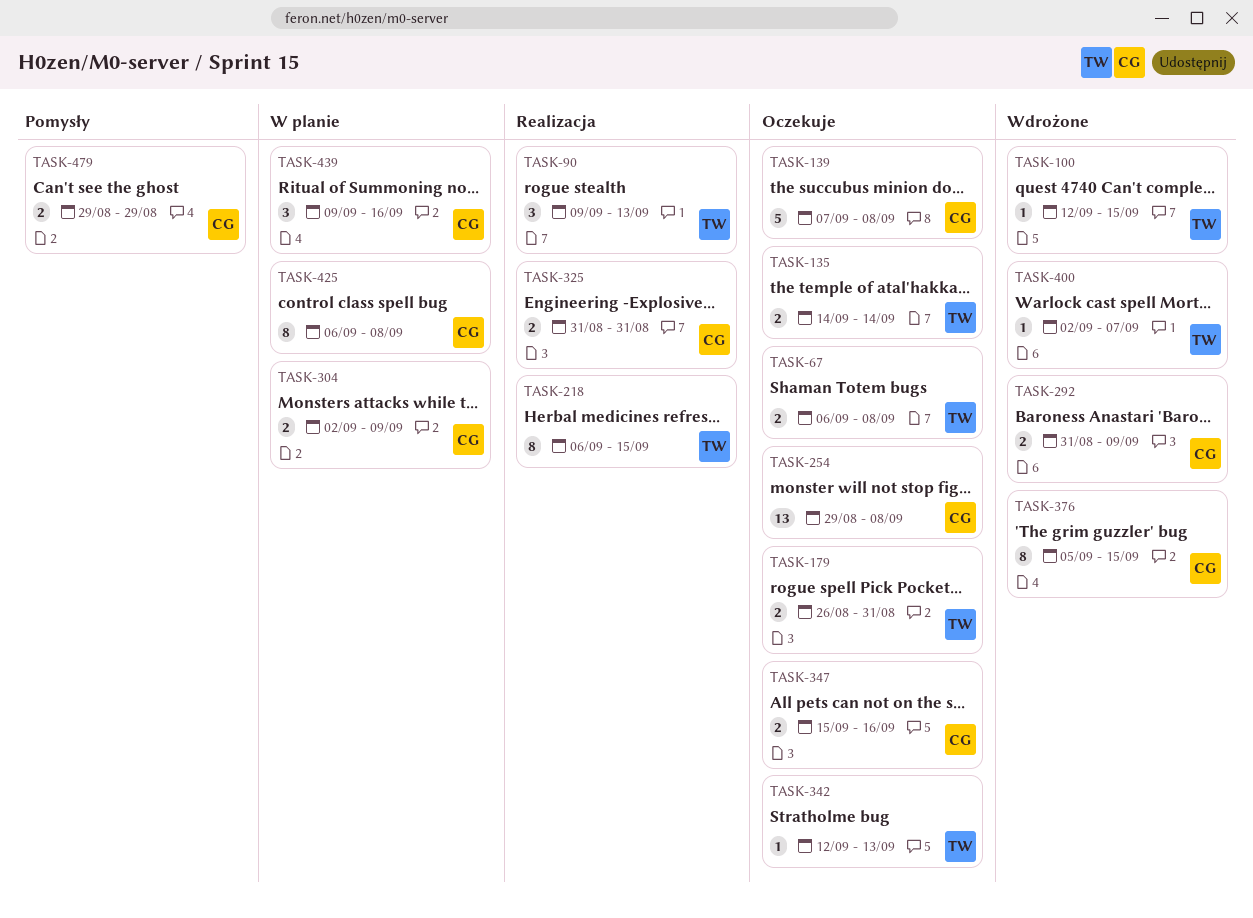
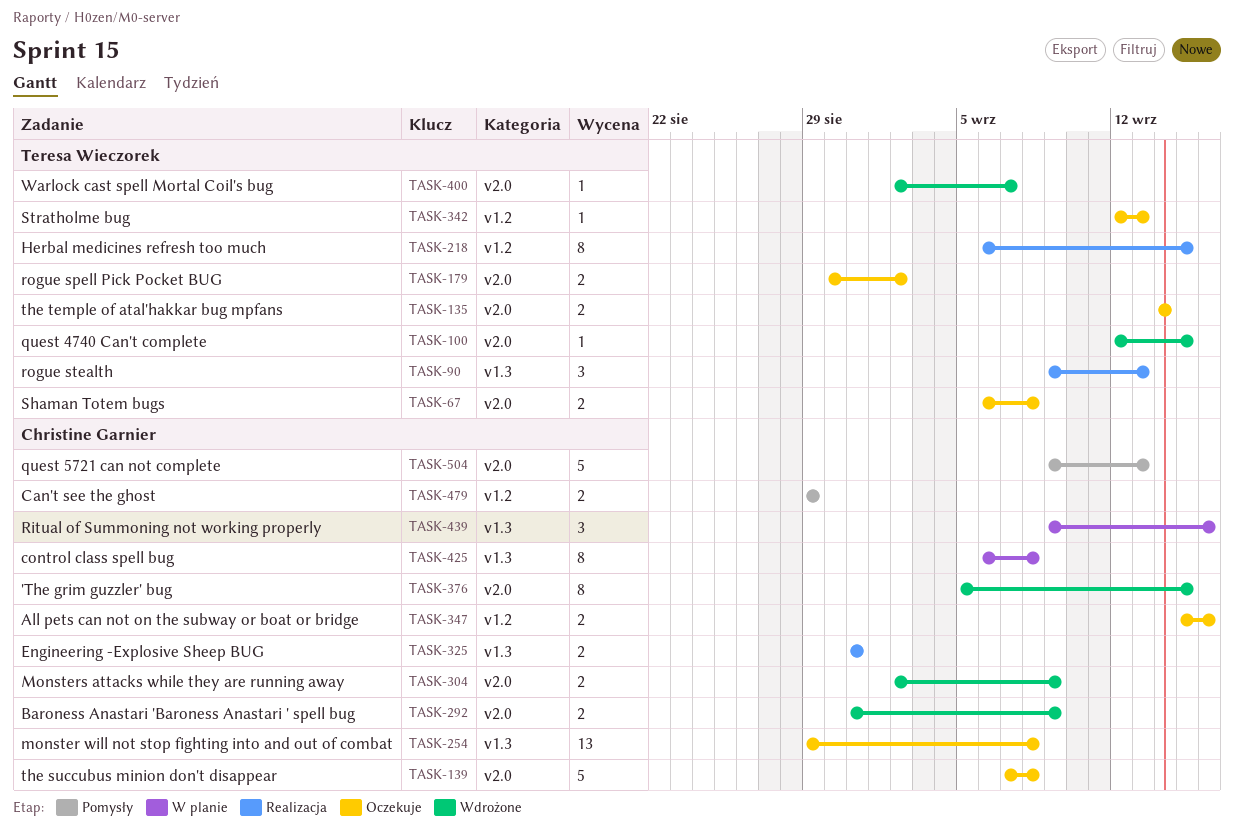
TASK-179, start: Aug 26 -> Aug 30
TASK-179, due: Aug 31 -> Sep 2
TASK-304, status: W planie -> Wdrożone
TASK-504: none -> present

